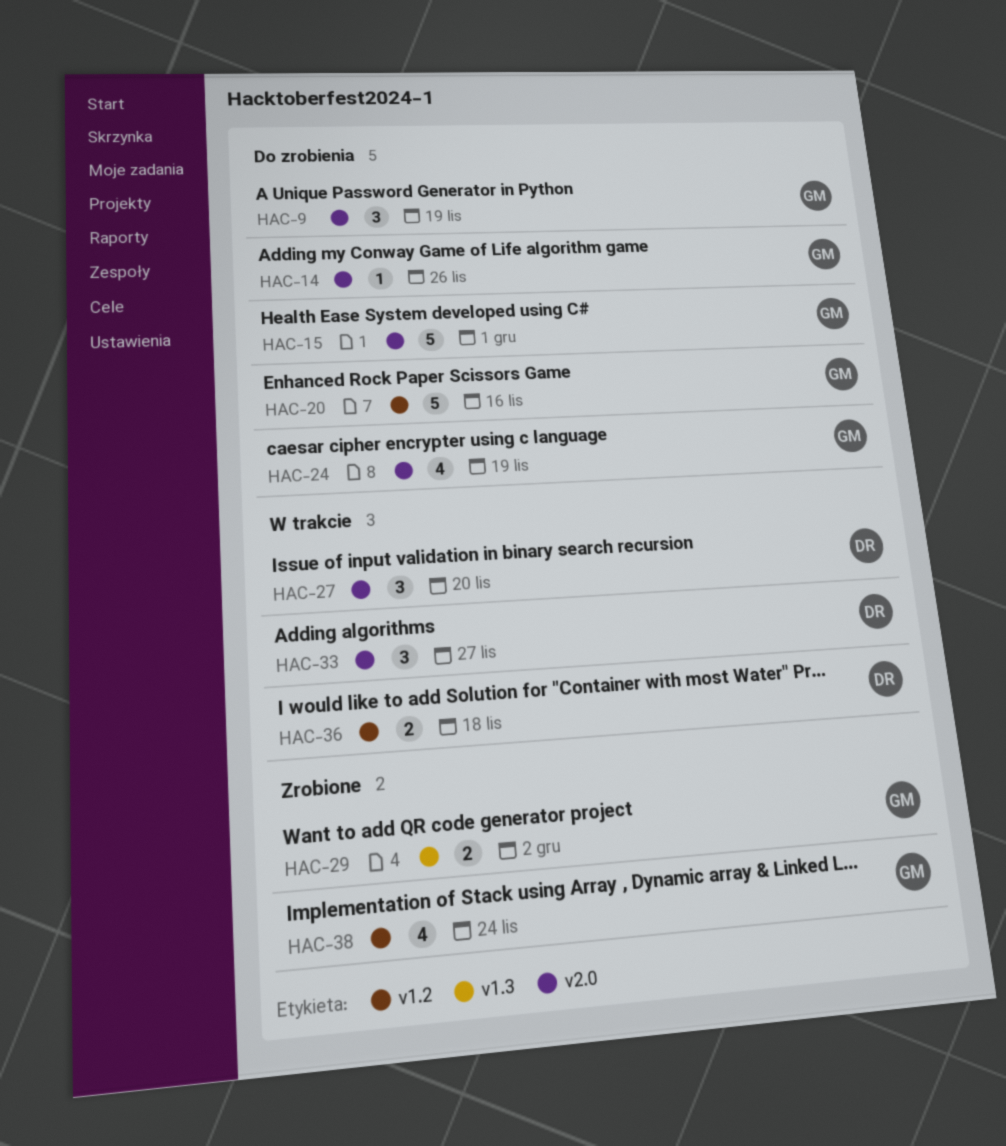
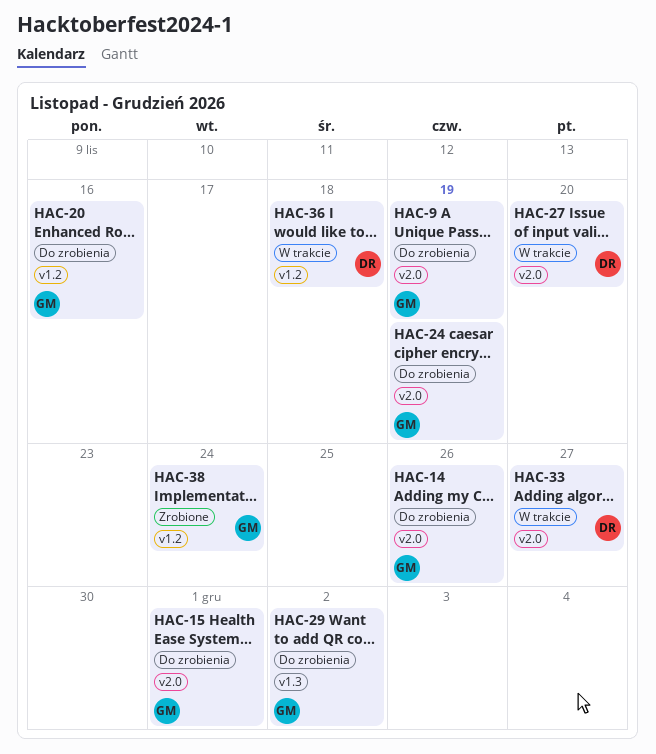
HAC-29, status: Zrobione -> Do zrobienia

